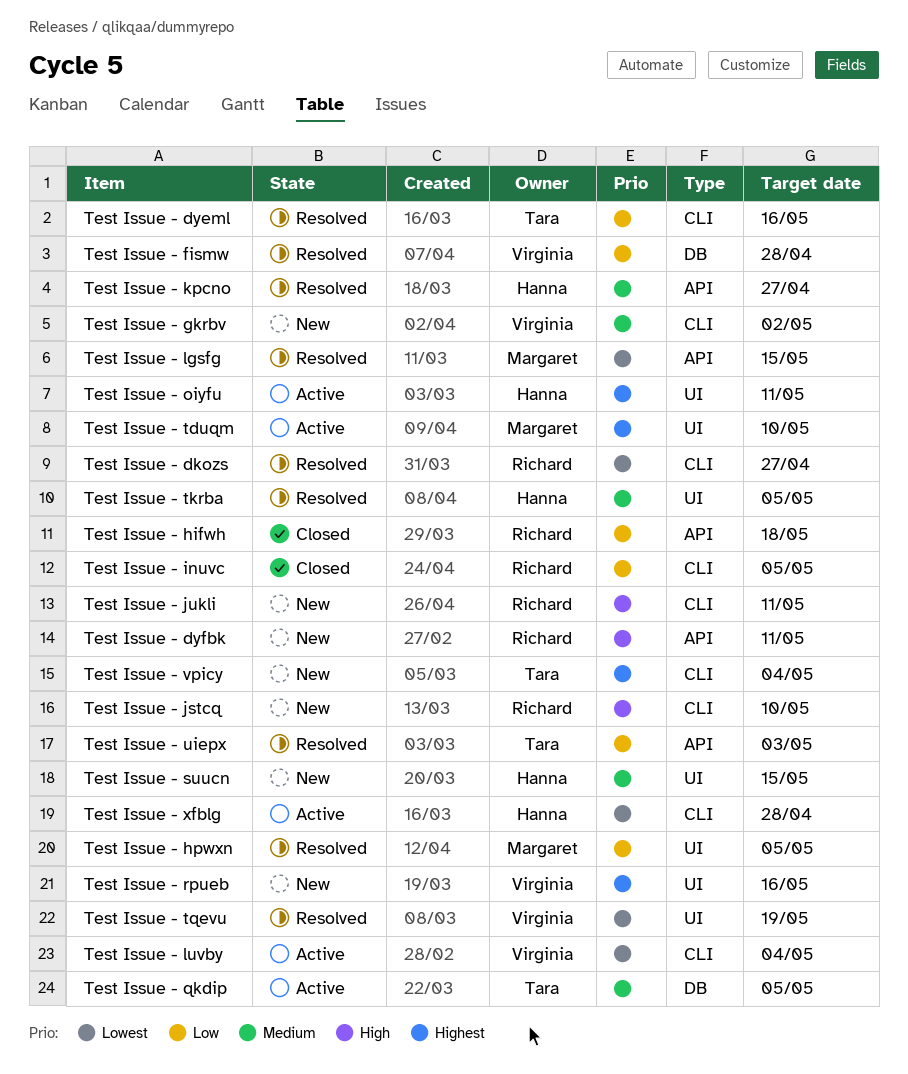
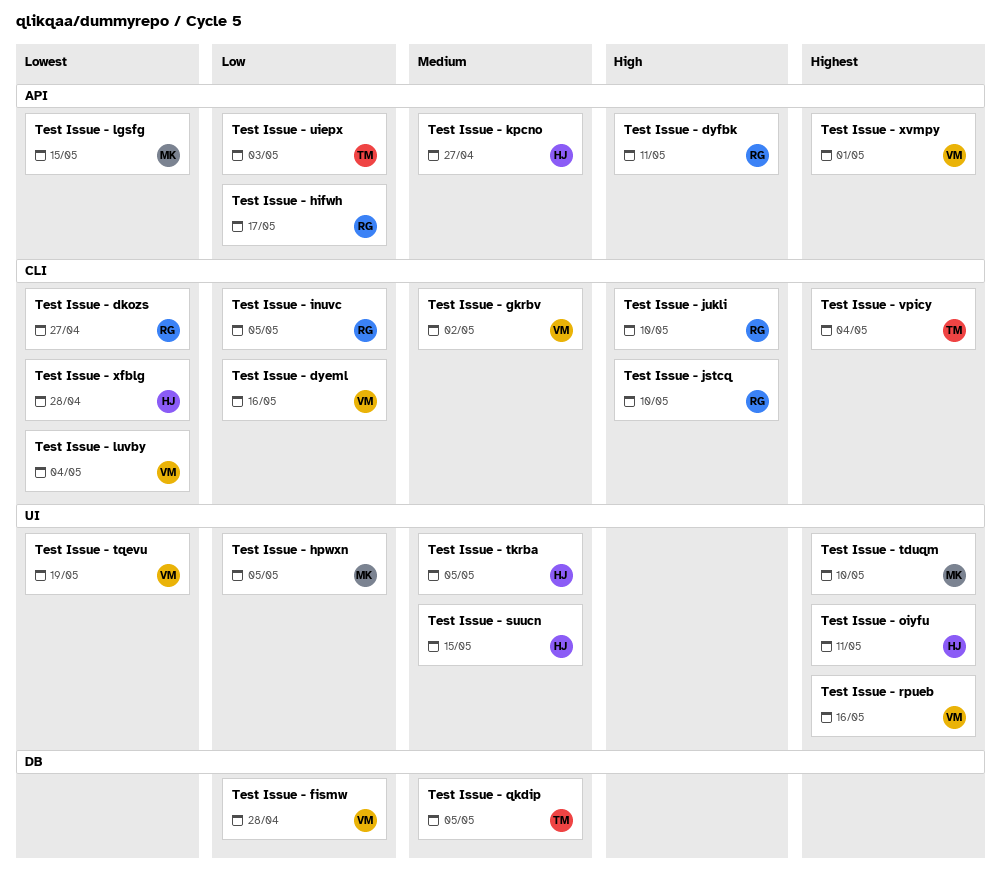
Test Issue - dyeml, owner: Tara -> Virginia
Test Issue - hifwh, due: May 18 -> May 17
Test Issue - jukli, due: May 11 -> May 10
Test Issue - xvmpy: none -> present

